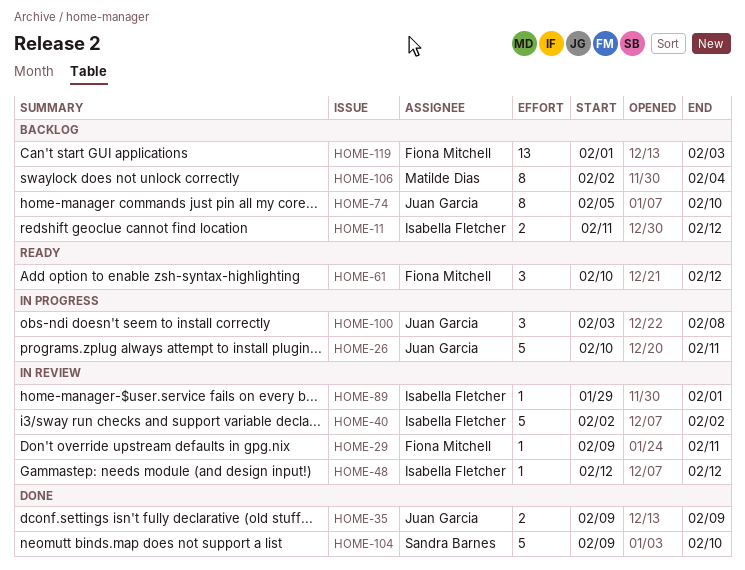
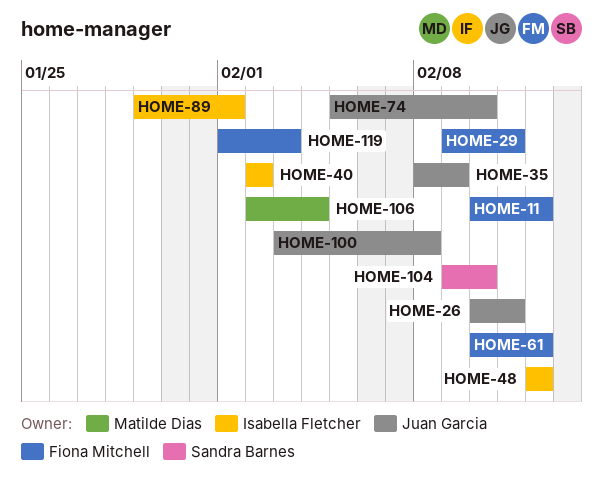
HOME-11, owner: Isabella Fletcher -> Fiona Mitchell
HOME-11, start: Feb 11 -> Feb 10
HOME-35, start: Feb 9 -> Feb 8

